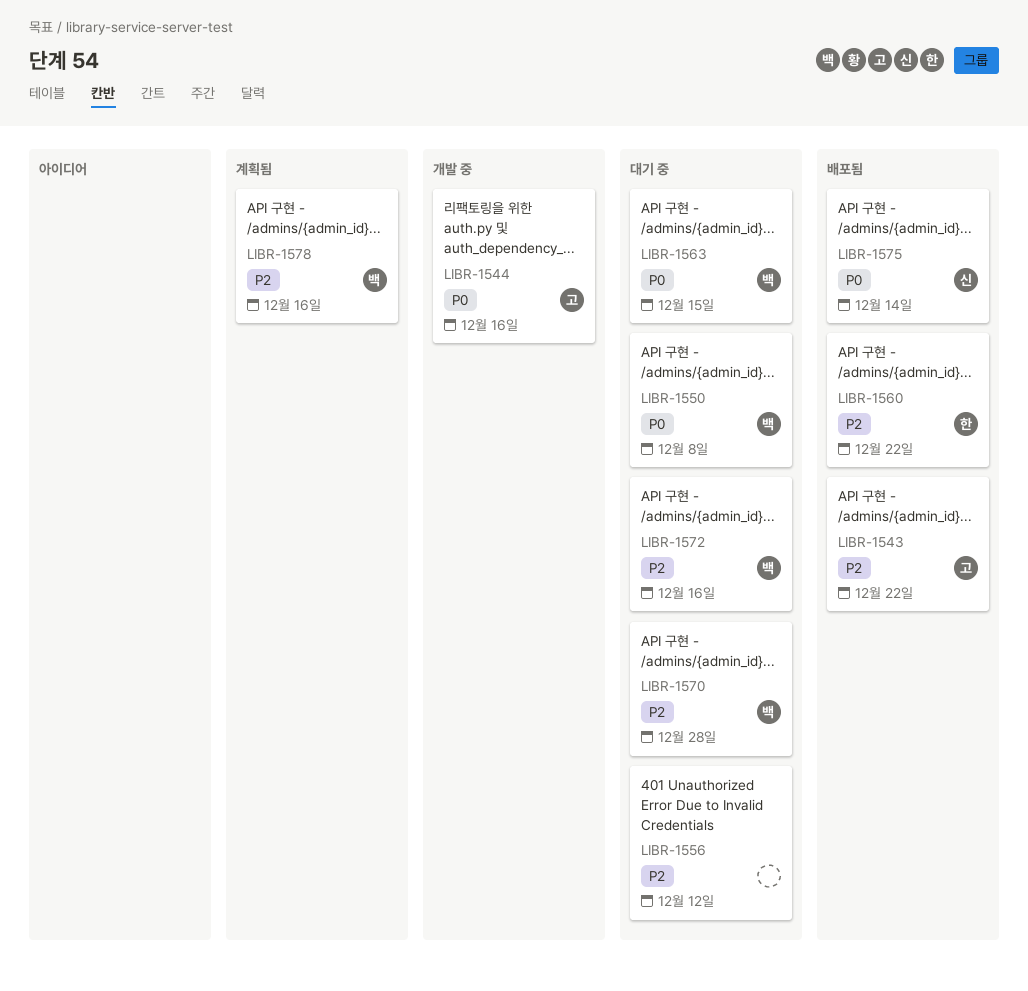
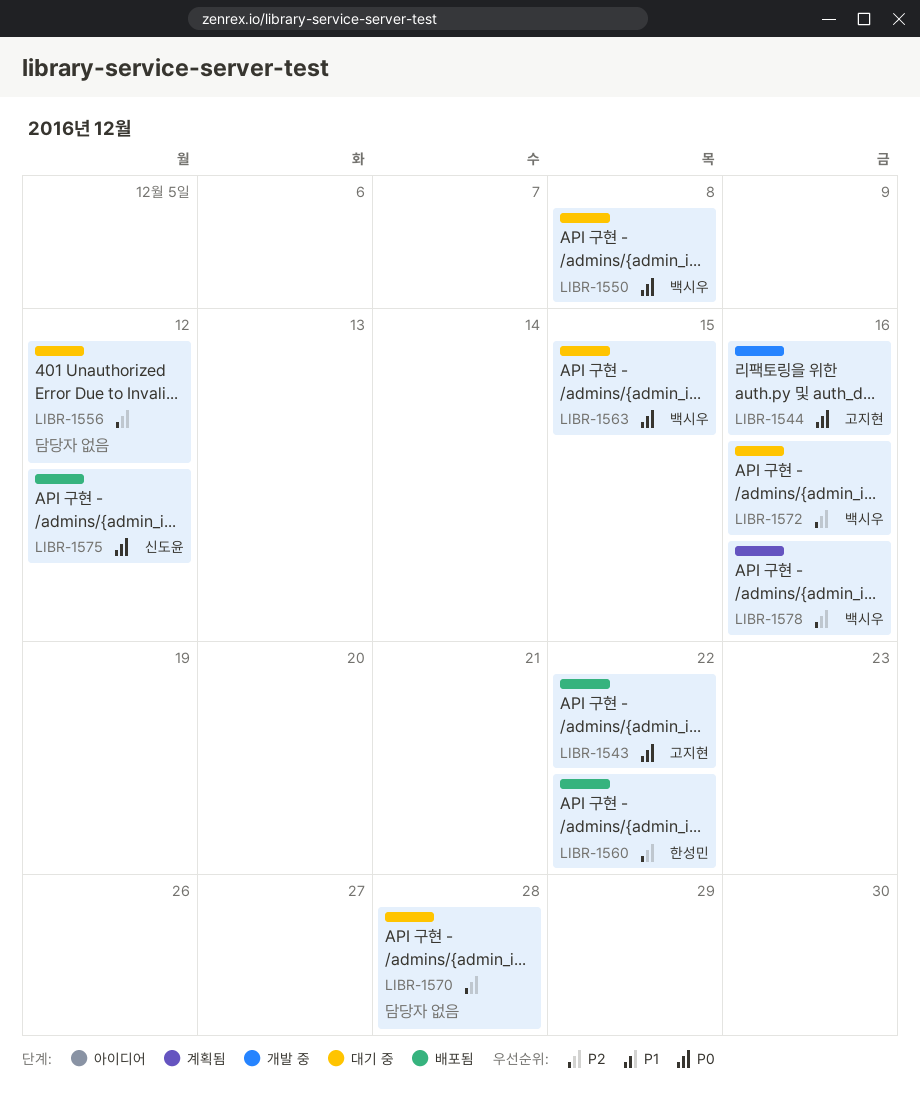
LIBR-1543, priority: P2 -> P0
LIBR-1570, owner: 백시우 -> none
LIBR-1575, due: Dec 14 -> Dec 12

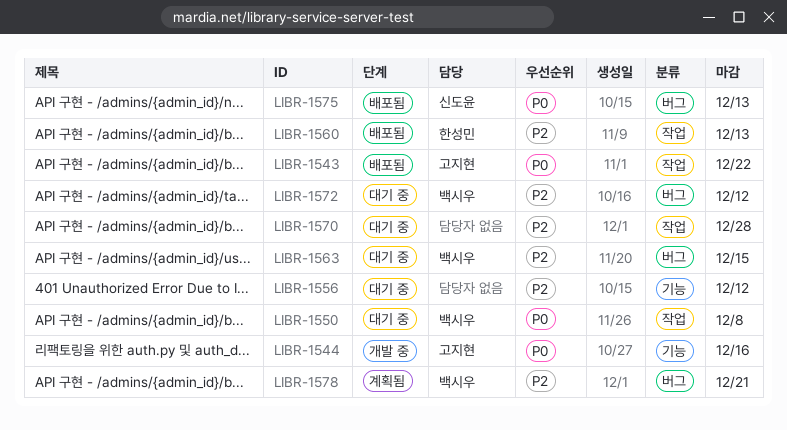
LIBR-1560, due: Dec 22 -> Dec 13
LIBR-1563, priority: P0 -> P2
LIBR-1572, due: Dec 16 -> Dec 12
LIBR-1575, due: Dec 12 -> Dec 13
LIBR-1578, due: Dec 16 -> Dec 21

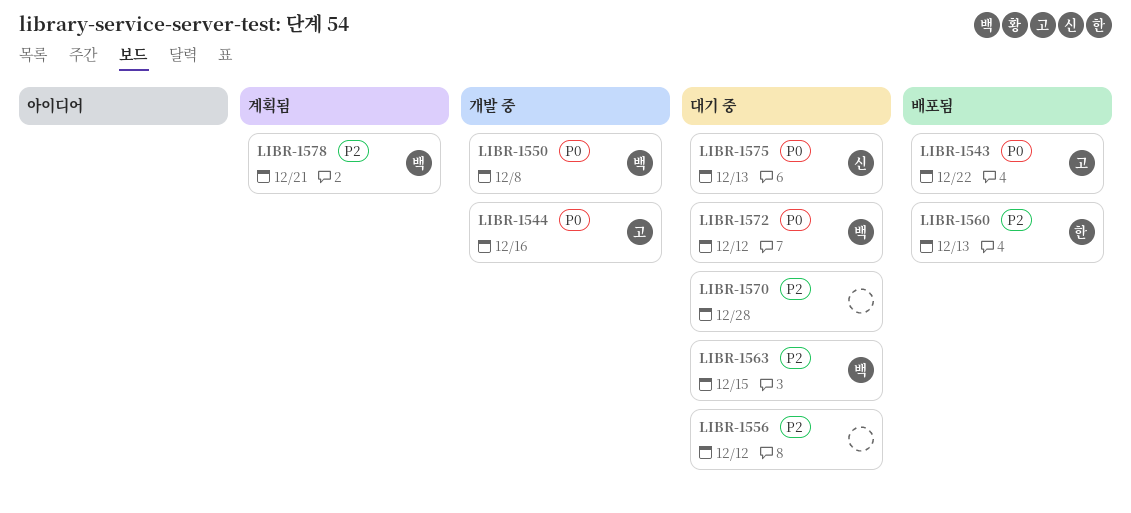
LIBR-1550, status: 대기 중 -> 개발 중
LIBR-1572, priority: P2 -> P0
LIBR-1575, status: 배포됨 -> 대기 중

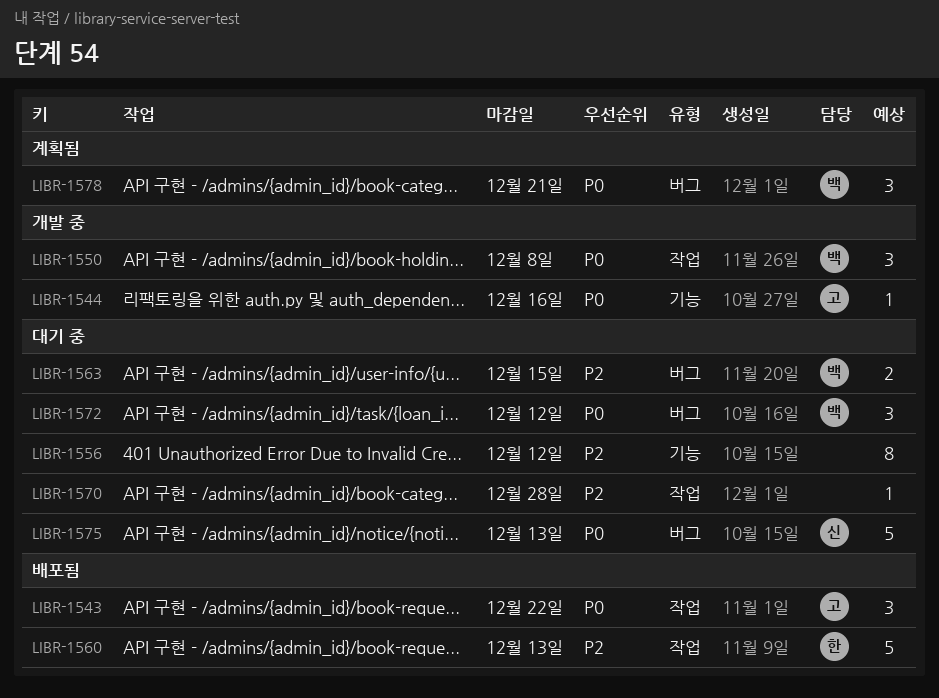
LIBR-1578, priority: P2 -> P0

